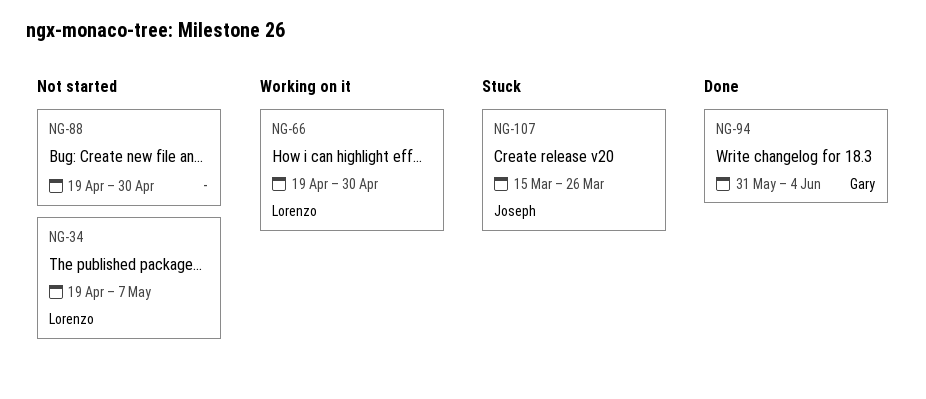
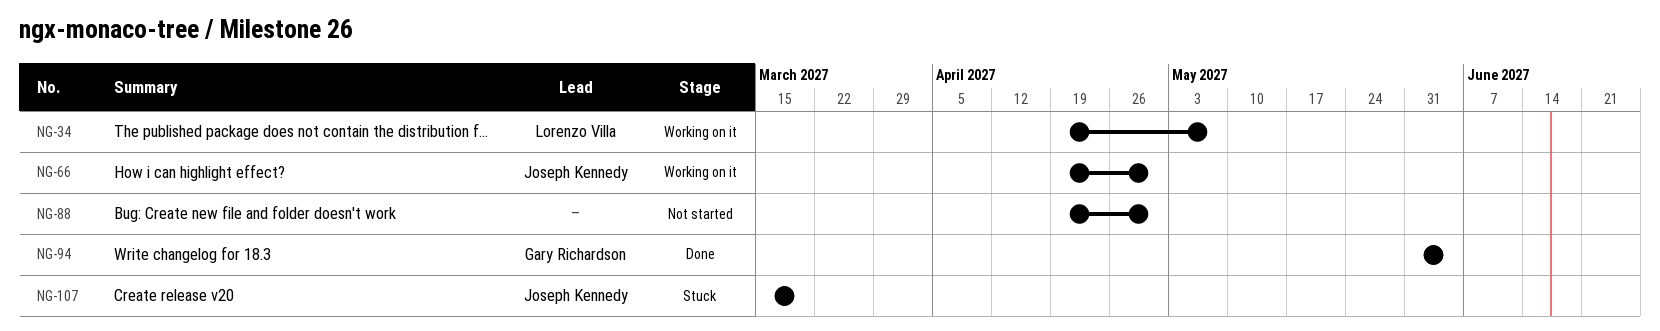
NG-34, status: Not started -> Working on it
NG-66, owner: Lorenzo Villa -> Joseph Kennedy
NG-107, due: Mar 26 -> Mar 19

